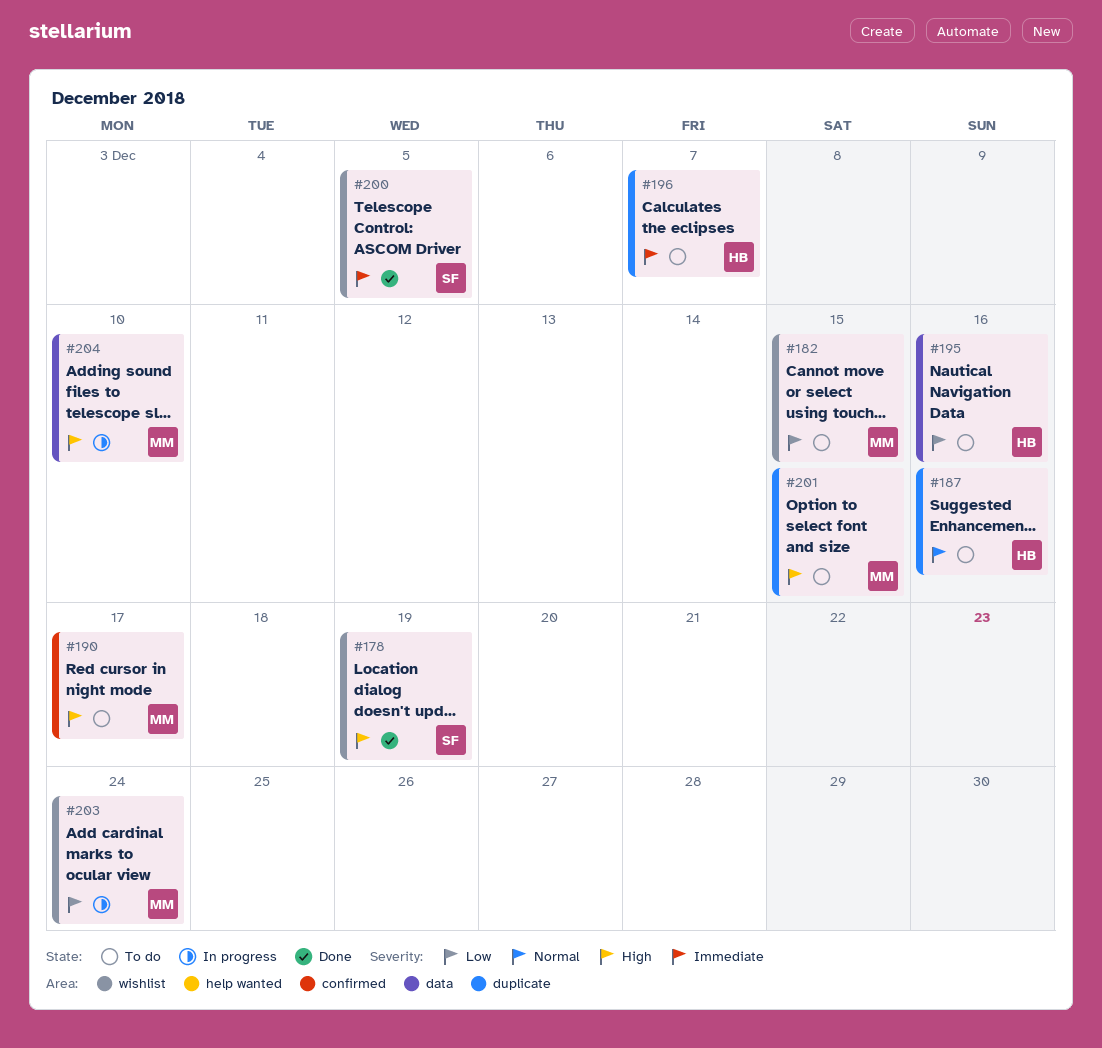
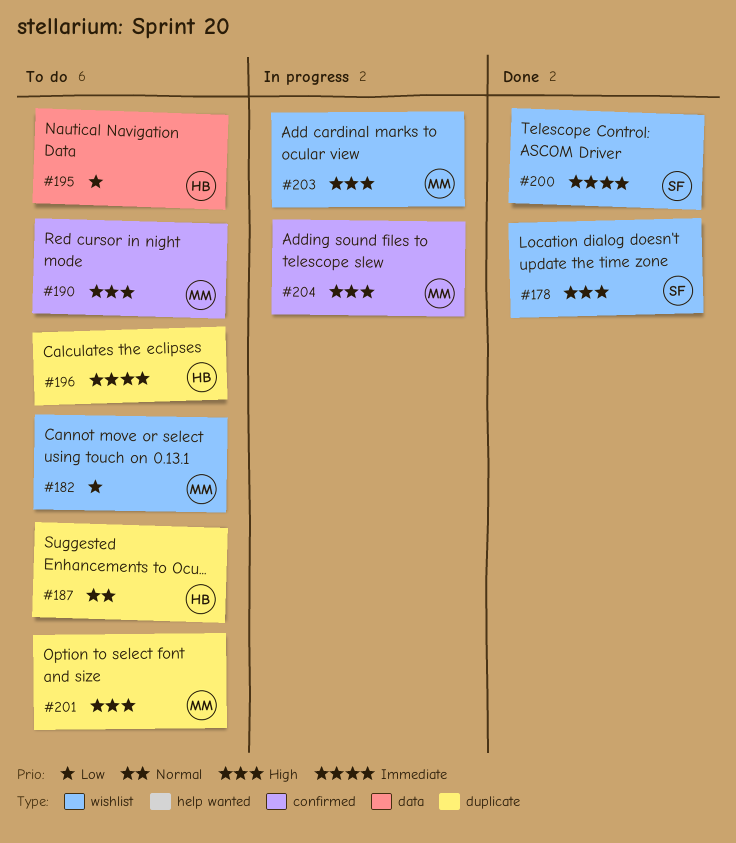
#203, priority: Low -> High
#204, label: data -> confirmed

